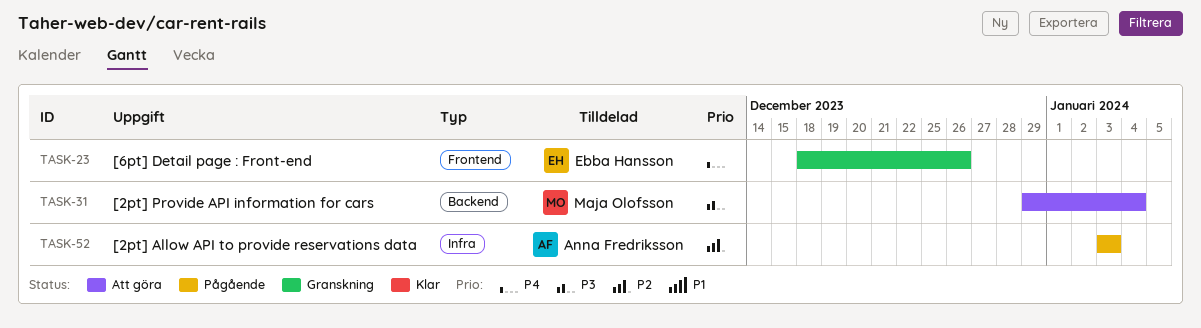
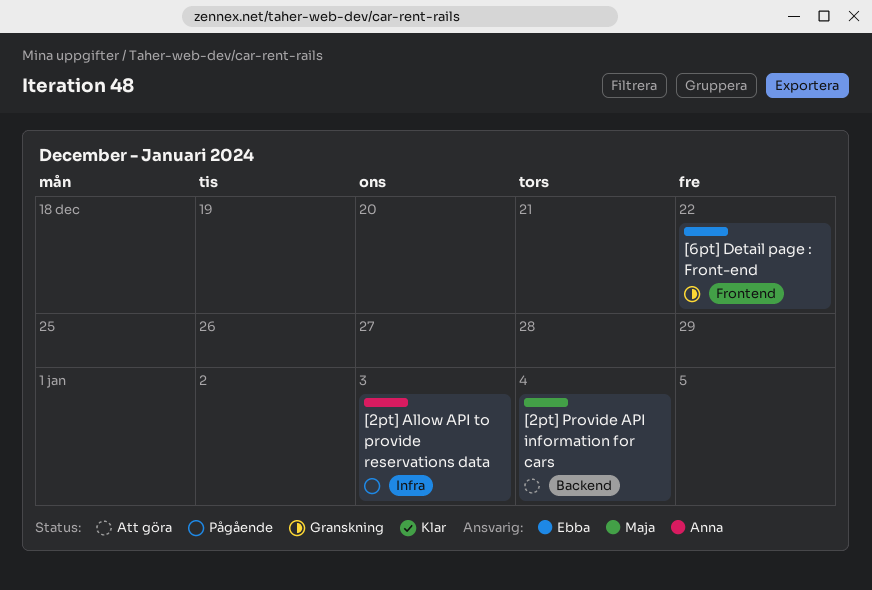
[6pt] Detail page : Front-end, due: Dec 26 -> Dec 22

